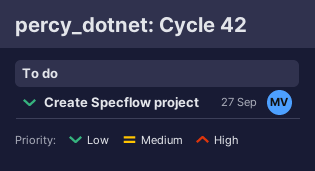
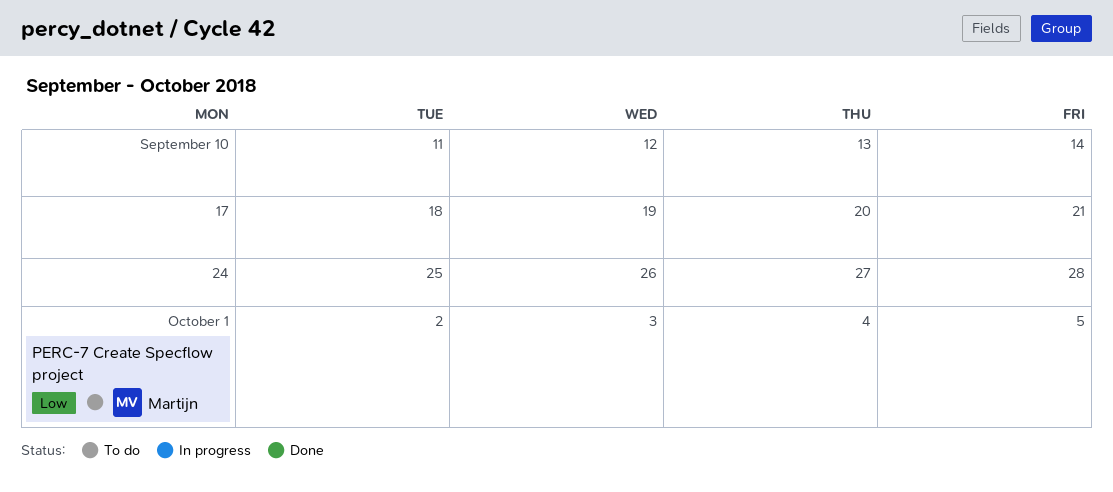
Create Specflow project, due: Sep 27 -> Oct 1

